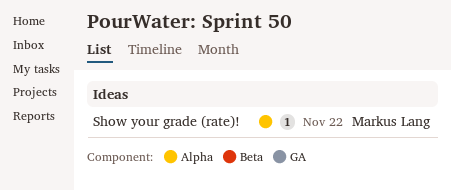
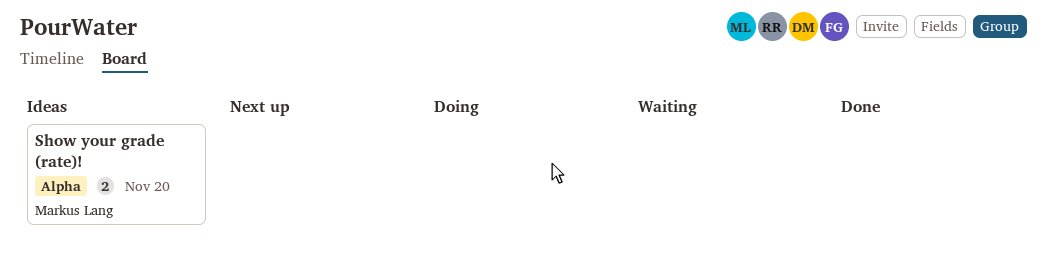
Show your grade (rate)!, estimate: 1 -> 2
Show your grade (rate)!, due: Nov 22 -> Nov 20

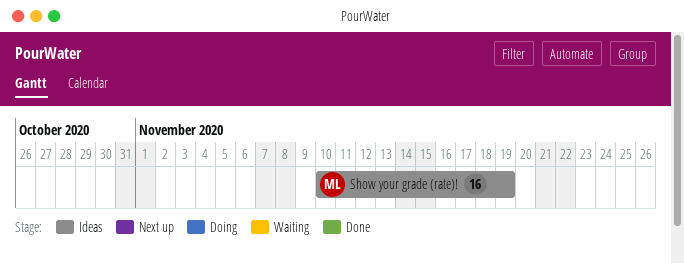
Show your grade (rate)!, estimate: 2 -> 16
Show your grade (rate)!, due: Nov 20 -> Nov 19

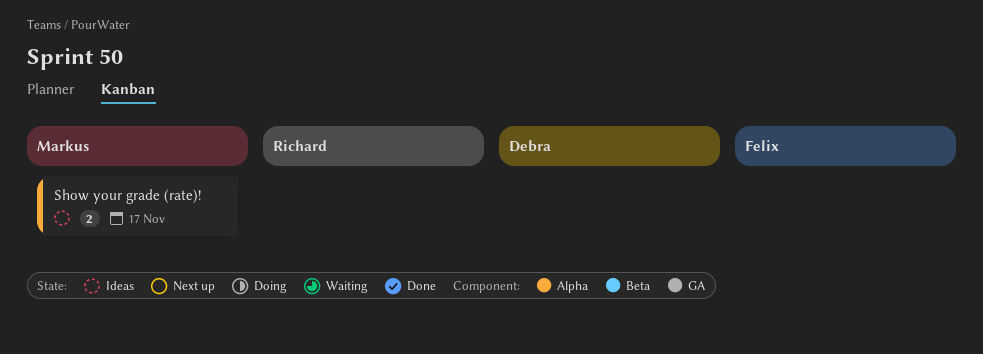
Show your grade (rate)!, estimate: 16 -> 2
Show your grade (rate)!, due: Nov 19 -> Nov 17

